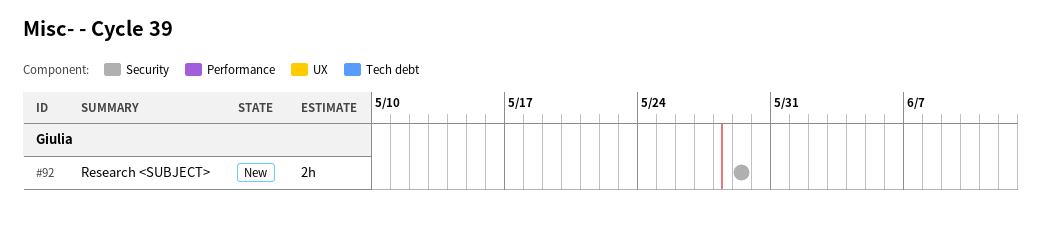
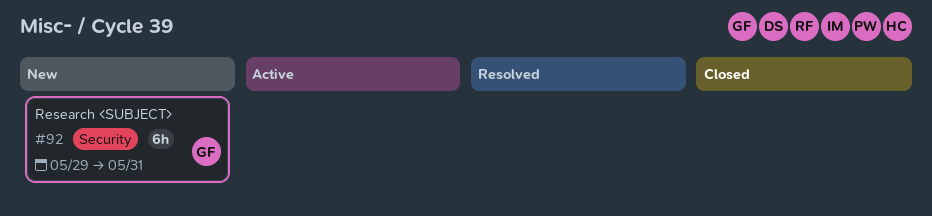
#92, estimate: 2h -> 6h
#92, due: May 29 -> May 31

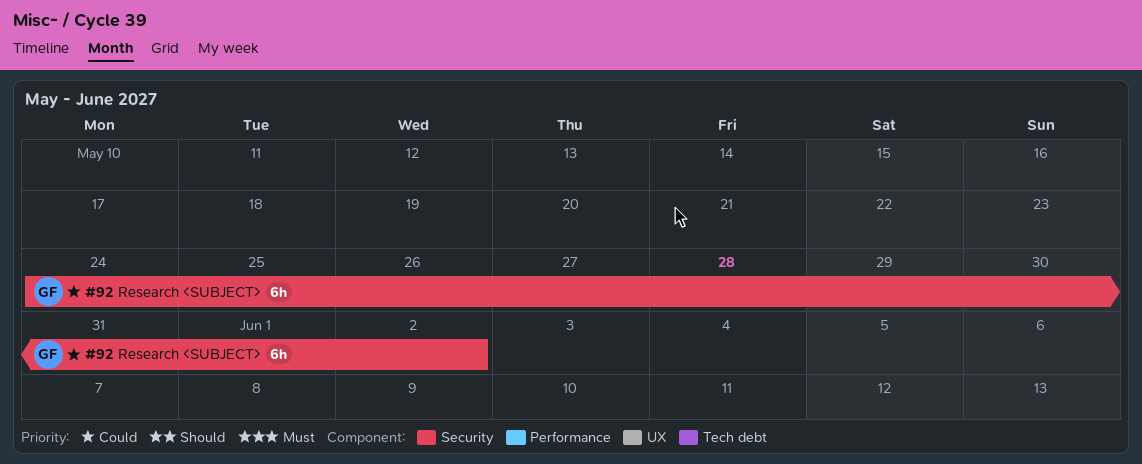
#92, start: May 29 -> May 24
#92, due: May 31 -> Jun 2

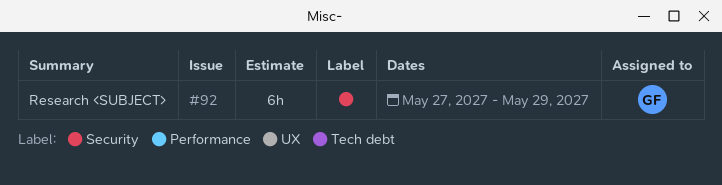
#92, start: May 24 -> May 27
#92, due: Jun 2 -> May 29

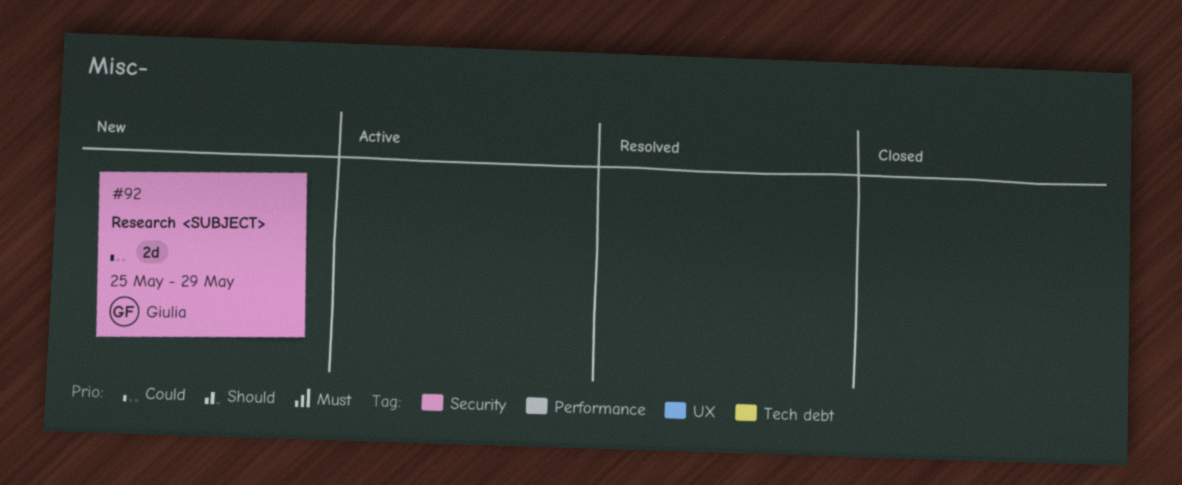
#92, estimate: 6h -> 2d
#92, start: May 27 -> May 25

